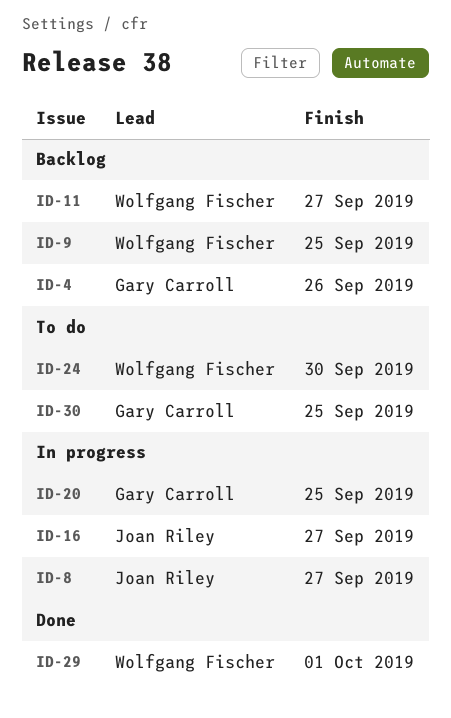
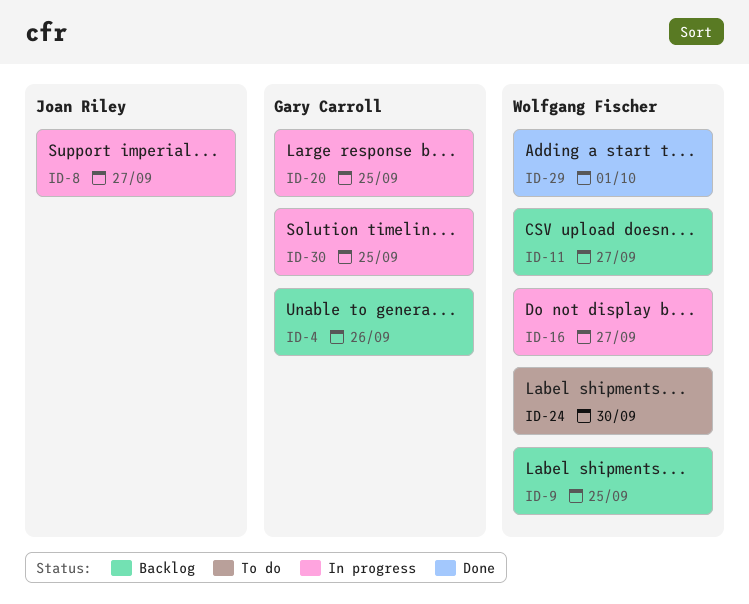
ID-16, owner: Joan Riley -> Wolfgang Fischer
ID-30, status: To do -> In progress

